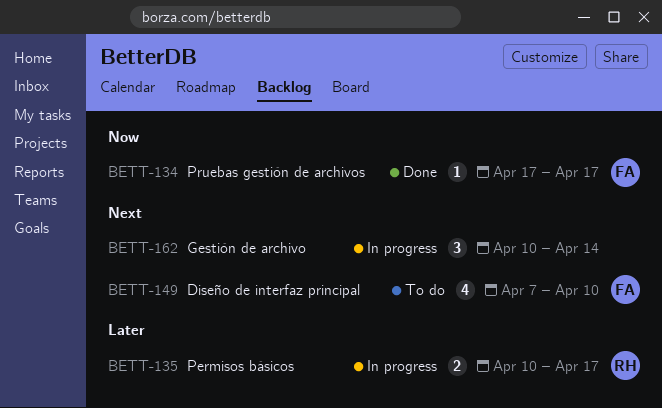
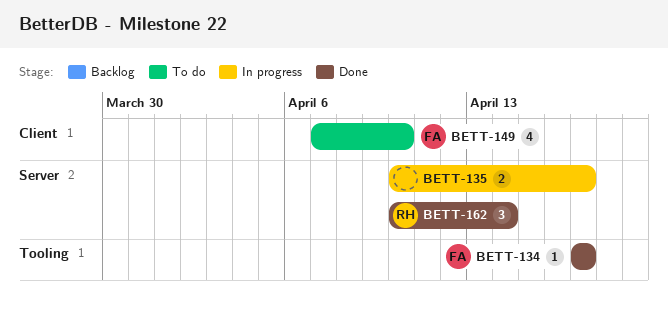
BETT-135, owner: RH -> none
BETT-162, status: In progress -> Done
BETT-162, owner: none -> RH

